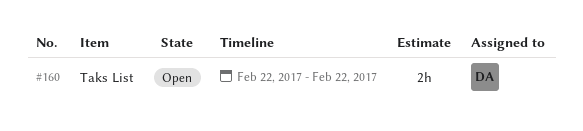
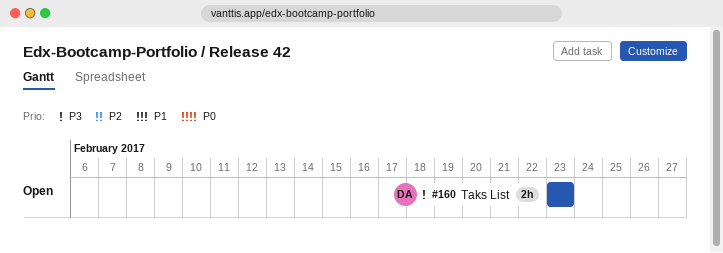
#160, start: Feb 22 -> Feb 23
#160, due: Feb 22 -> Feb 23

